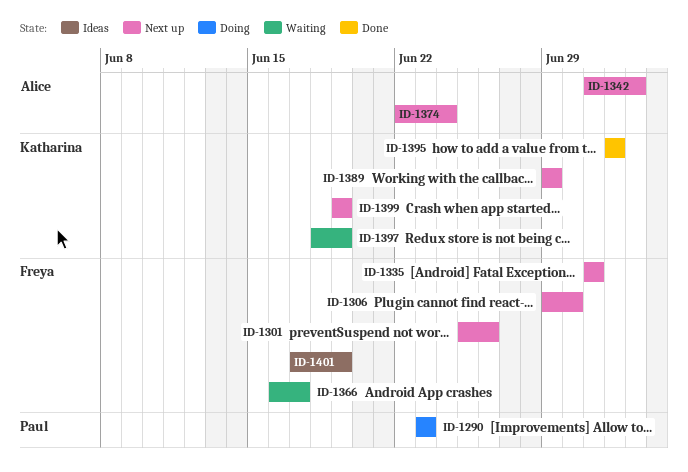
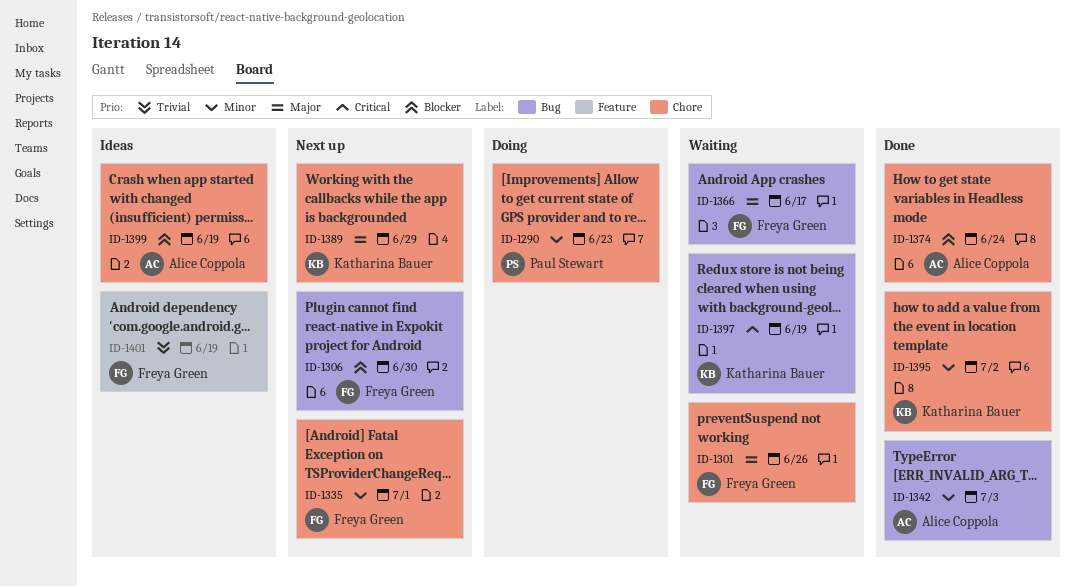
ID-1301, status: Next up -> Waiting
ID-1342, status: Next up -> Done
ID-1374, status: Next up -> Done
ID-1399, status: Next up -> Ideas
ID-1399, owner: Katharina Bauer -> Alice Coppola

